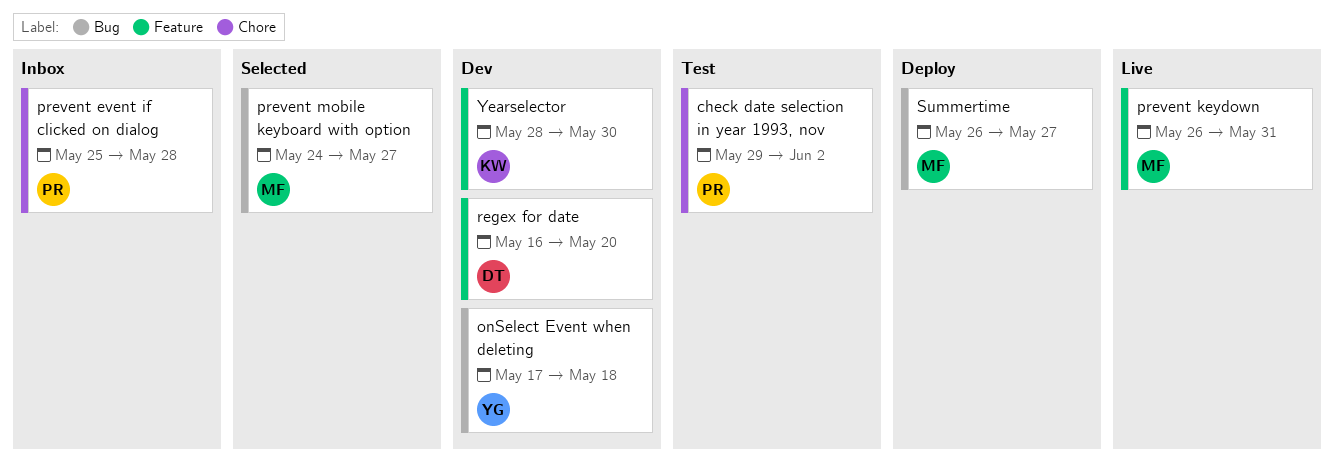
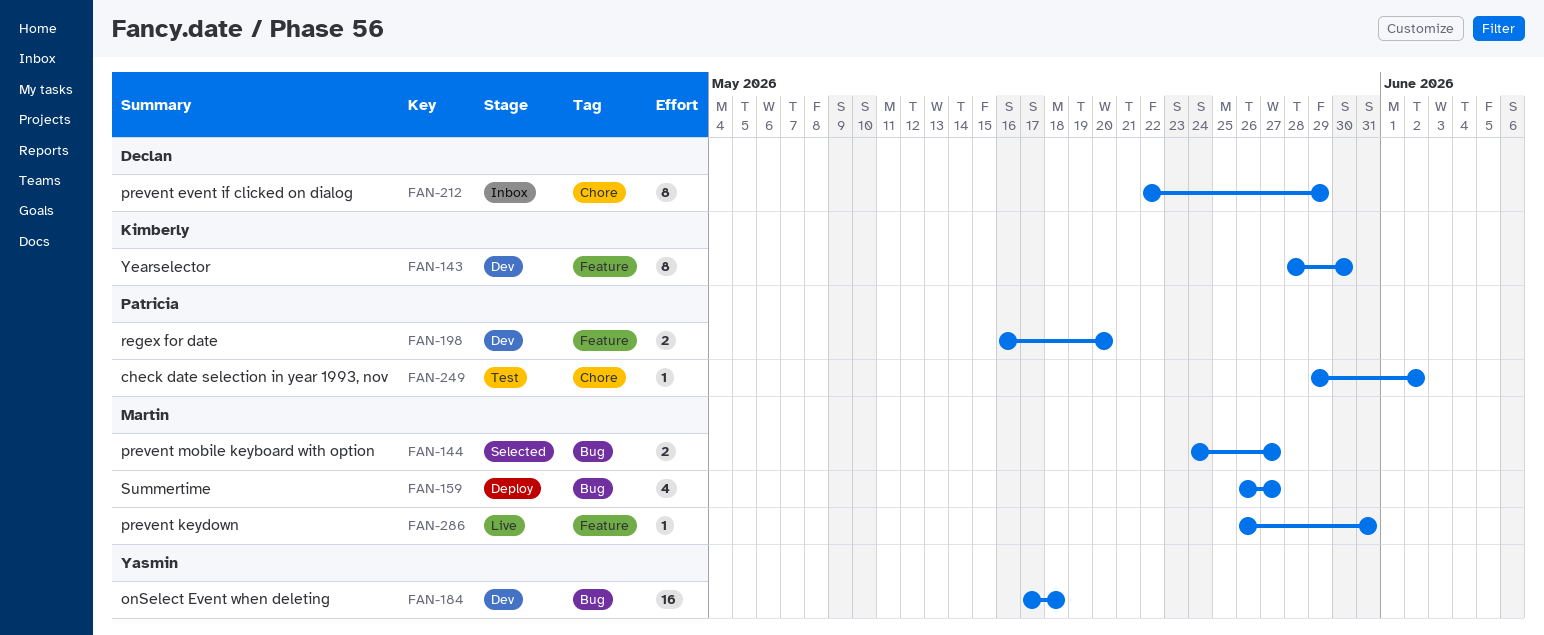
prevent event if clicked on dialog, owner: Patricia -> Declan
prevent event if clicked on dialog, start: May 25 -> May 22
prevent event if clicked on dialog, due: May 28 -> May 29
regex for date, owner: Declan -> Patricia

